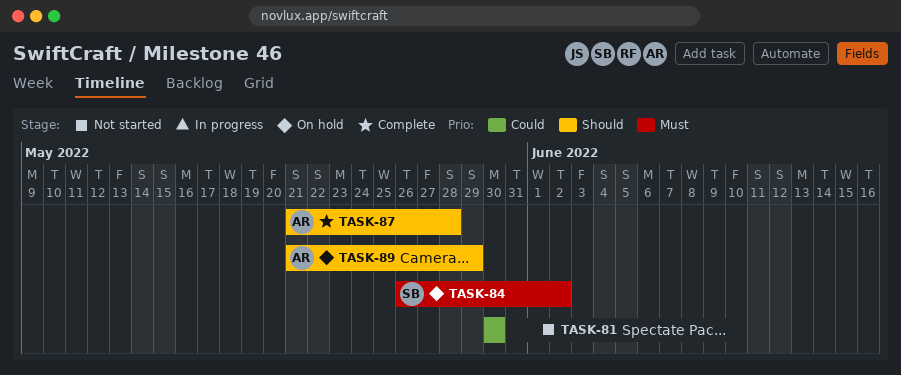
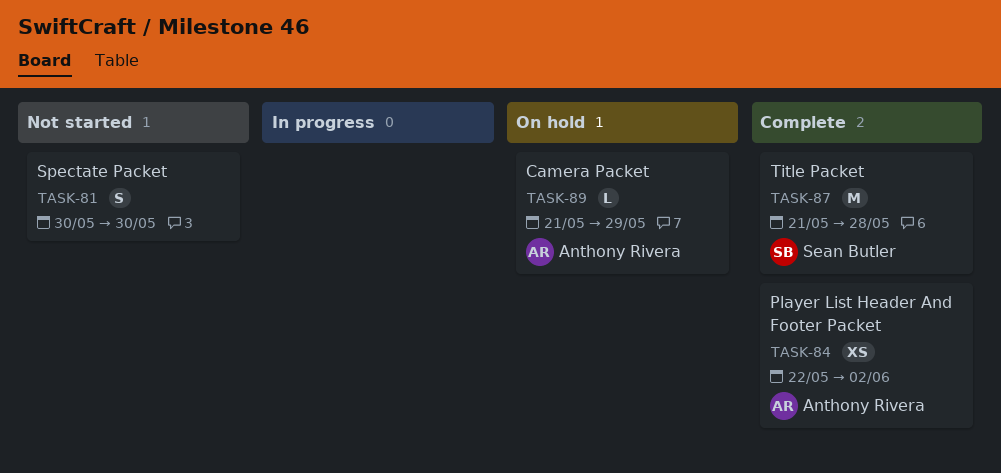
TASK-84, status: On hold -> Complete
TASK-84, owner: Sean Butler -> Anthony Rivera
TASK-84, start: May 26 -> May 22
TASK-87, owner: Anthony Rivera -> Sean Butler

